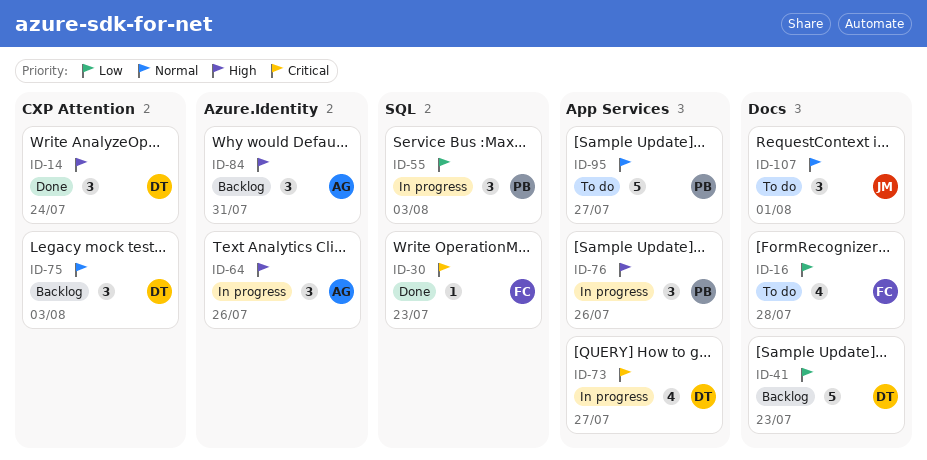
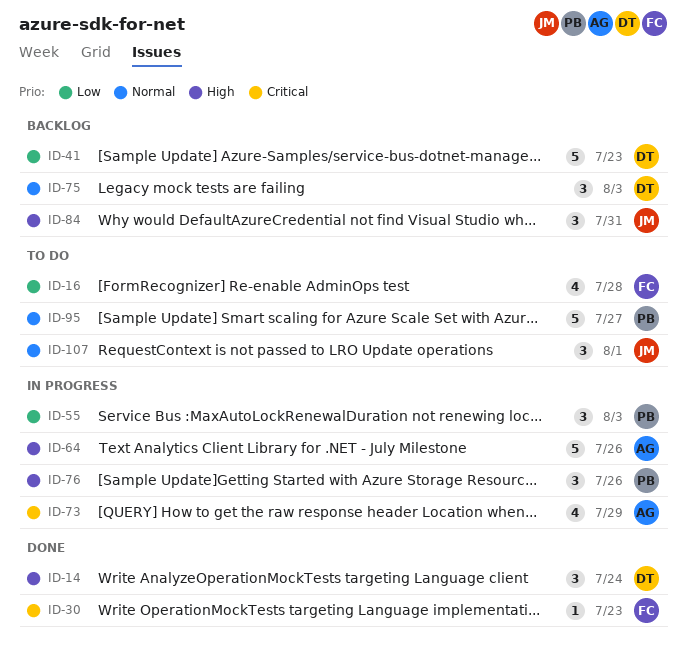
ID-64, estimate: 3 -> 5
ID-73, owner: DT -> AG
ID-73, due: Jul 27 -> Jul 29
ID-84, owner: AG -> JM

